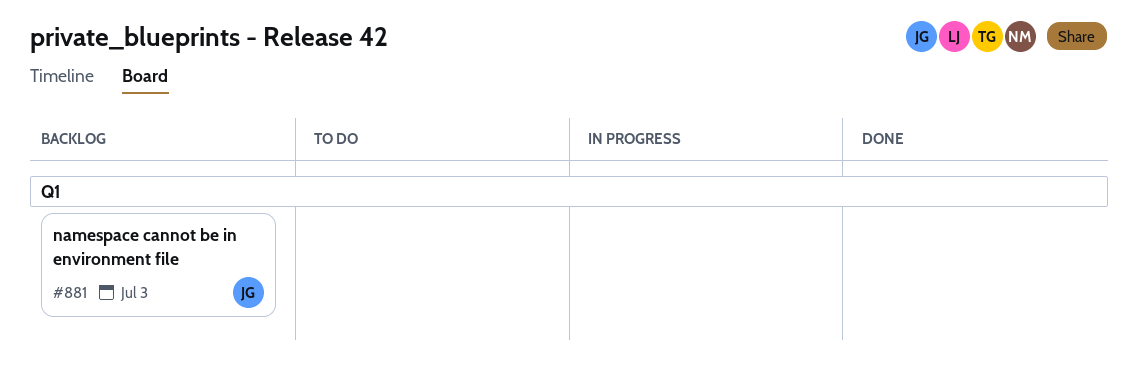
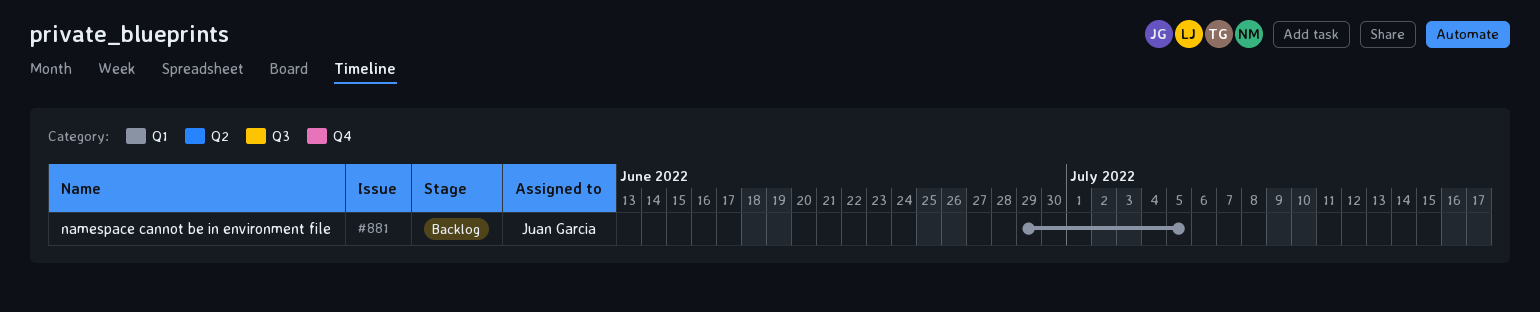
#881, due: Jul 3 -> Jul 5

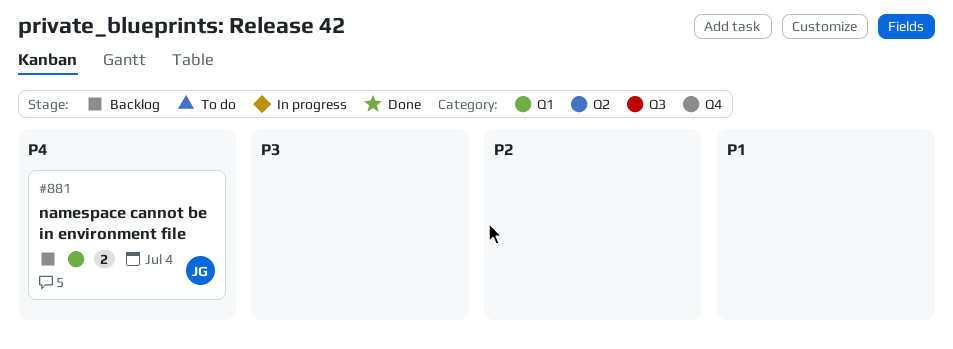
#881, due: Jul 5 -> Jul 4

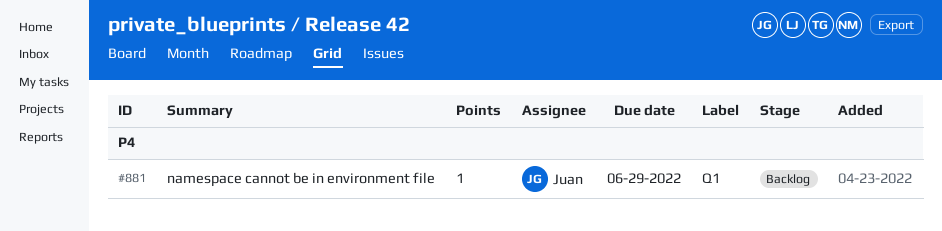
#881, estimate: 2 -> 1
#881, due: Jul 4 -> Jun 29

